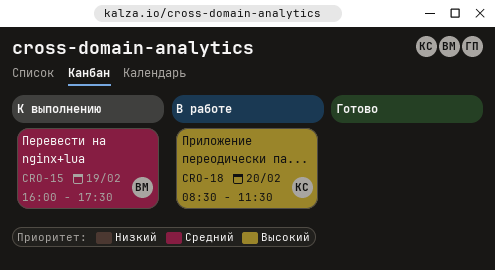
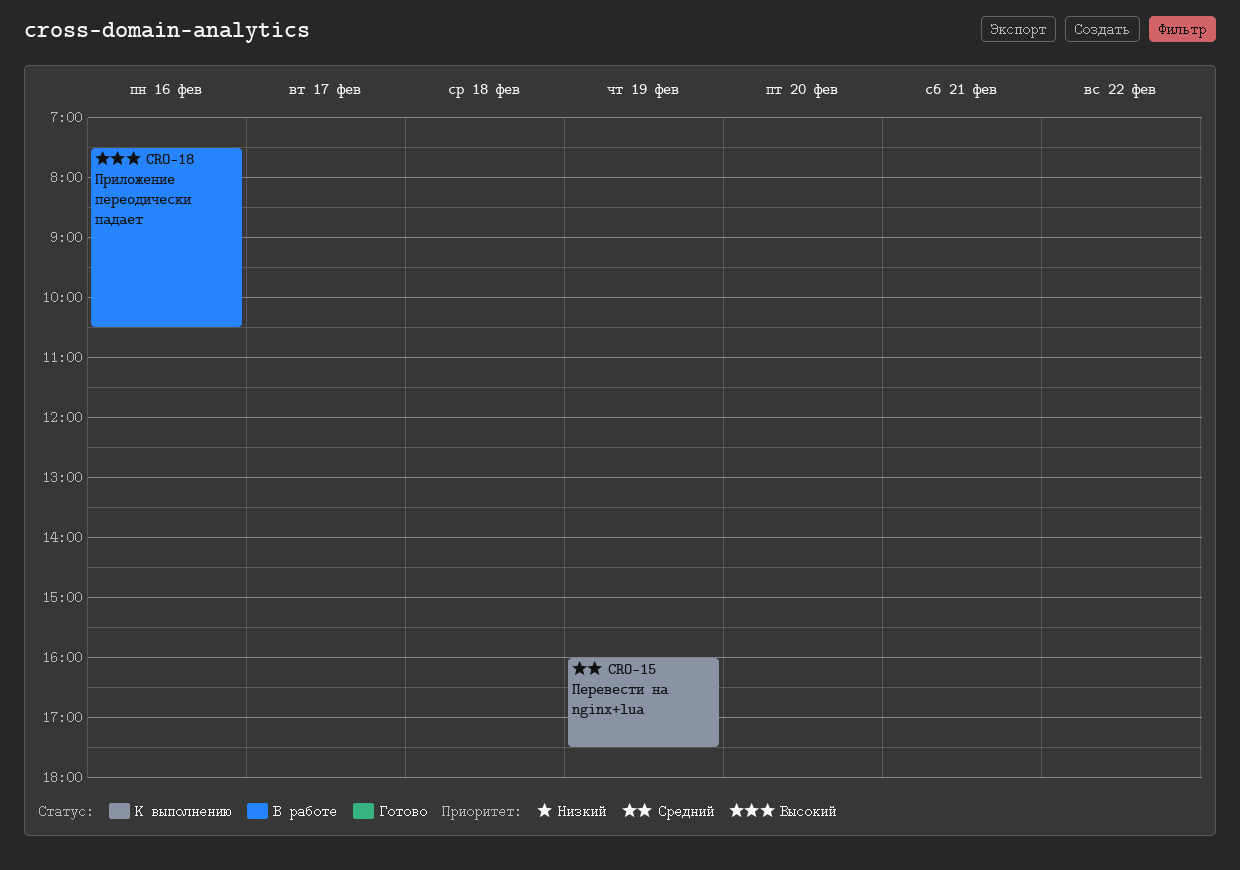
CRO-18, day: Feb 20 -> Feb 16
CRO-18, begins: 08:30 -> 07:30
CRO-18, ends: 11:30 -> 10:30

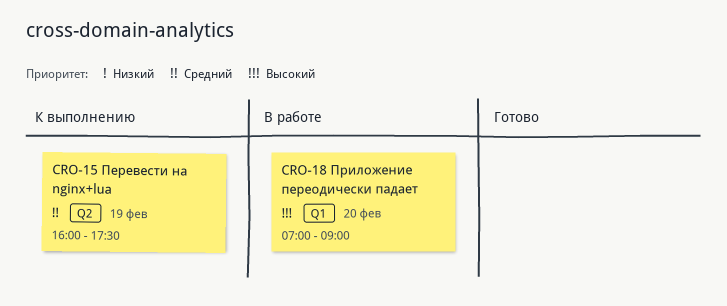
CRO-18, day: Feb 16 -> Feb 20
CRO-18, begins: 07:30 -> 07:00
CRO-18, ends: 10:30 -> 09:00

